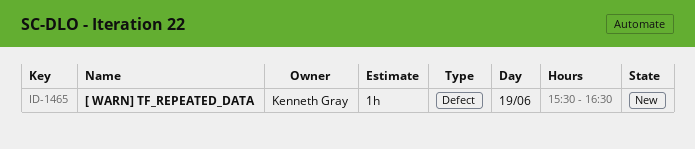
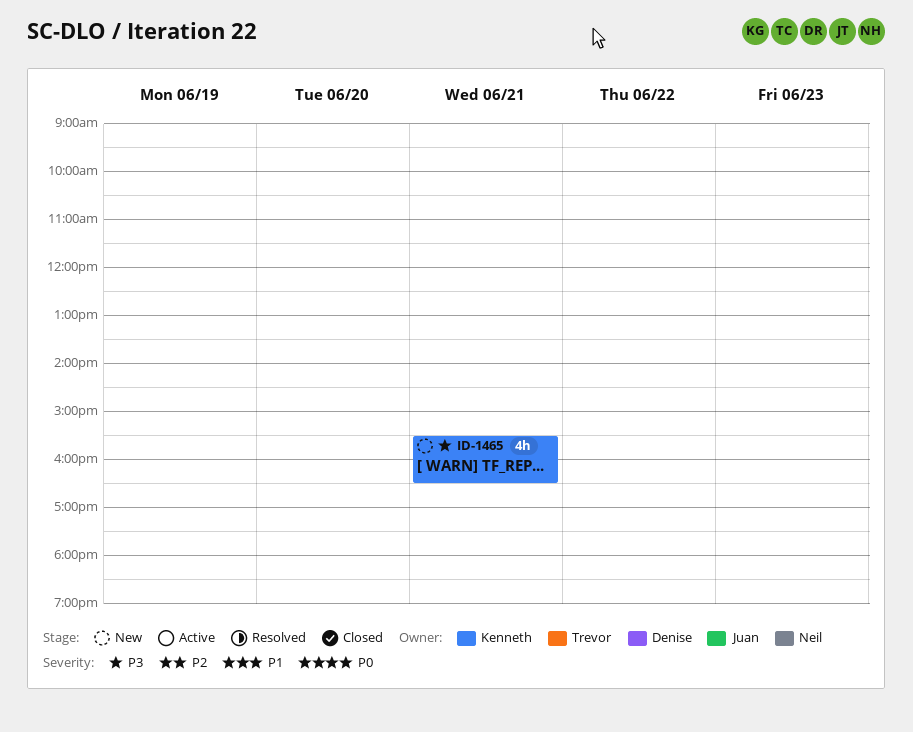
ID-1465, estimate: 1h -> 4h
ID-1465, day: Jun 19 -> Jun 21

